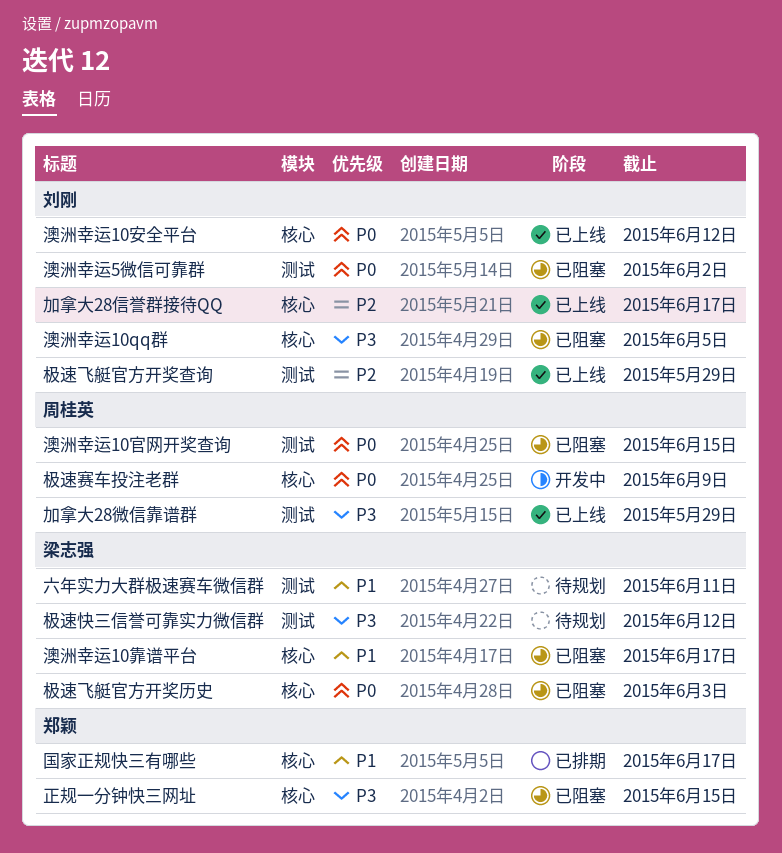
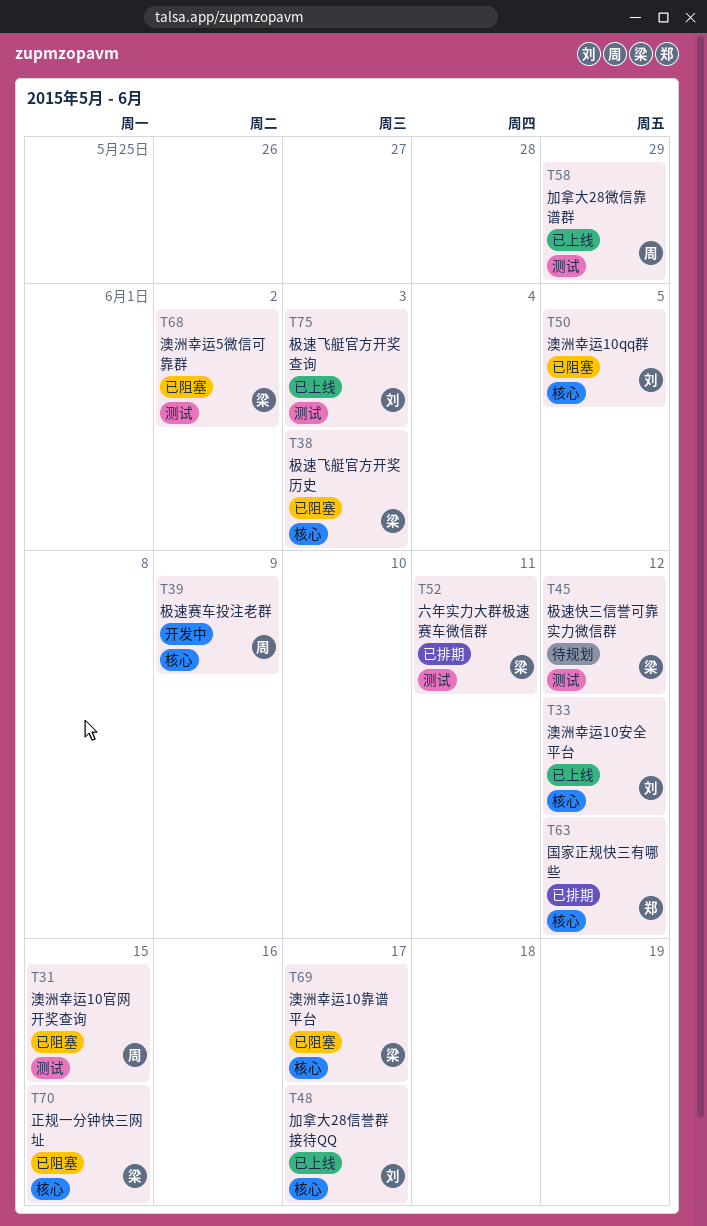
六年实力大群极速赛车微信群, status: 待规划 -> 已排期
国家正规快三有哪些, due: Jun 17 -> Jun 12
极速飞艇官方开奖查询, due: May 29 -> Jun 3
正规一分钟快三网址, owner: 郑颖 -> 梁志强
澳洲幸运5微信可靠群, owner: 刘刚 -> 梁志强

